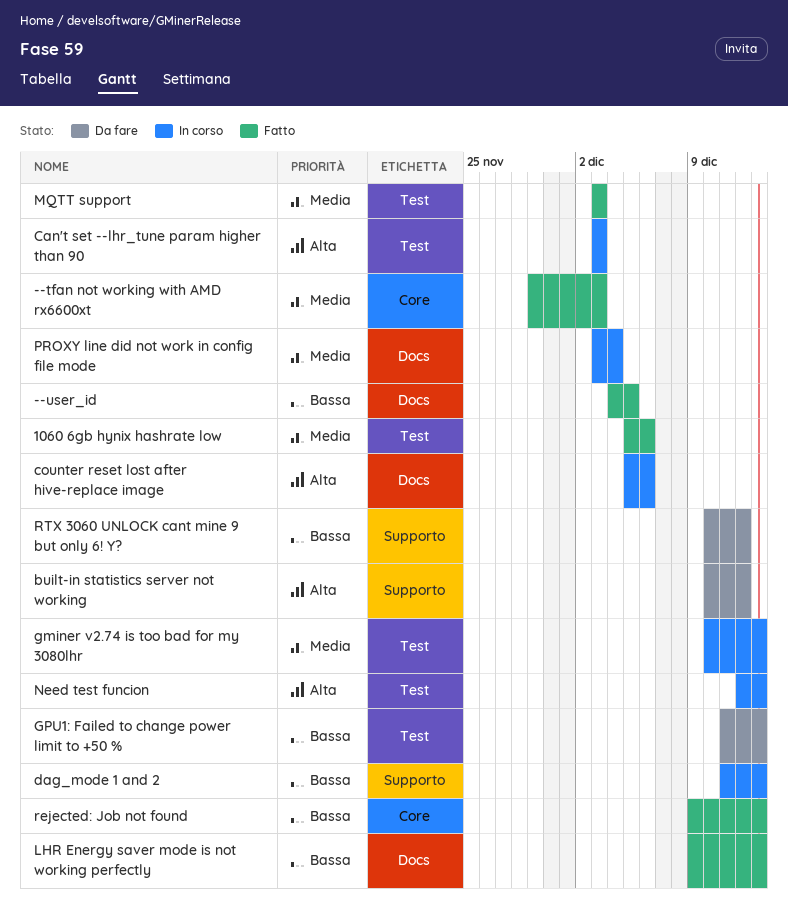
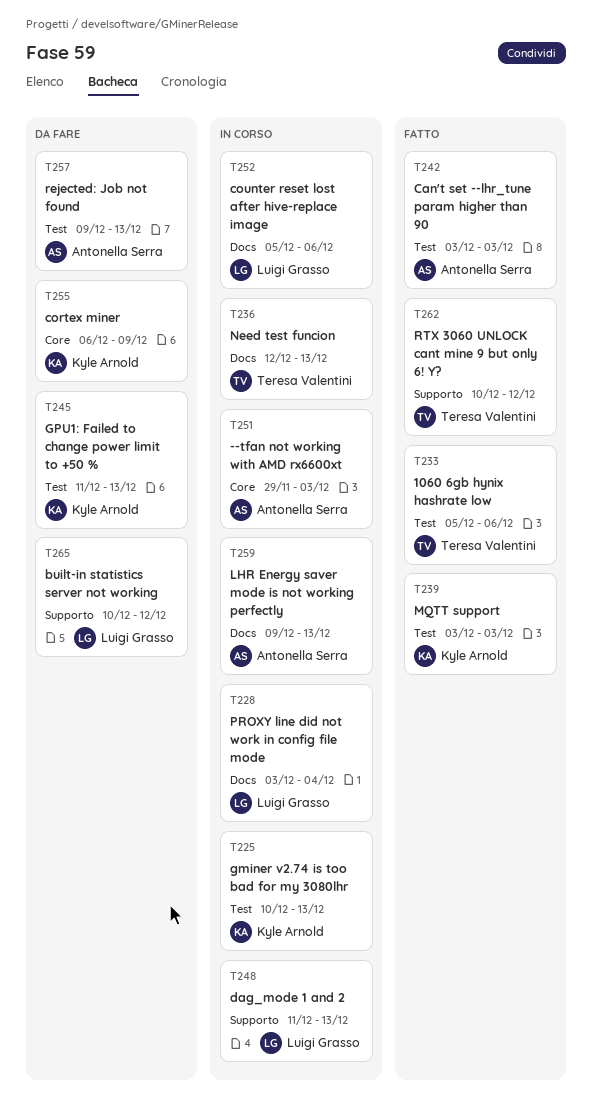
--tfan not working with AMD rx6600xt, status: Fatto -> In corso
--user_id: present -> none
Can't set --lhr_tune param higher than 90, status: In corso -> Fatto
cortex miner: none -> present
LHR Energy saver mode is not working perfectly, status: Fatto -> In corso
Need test funcion, label: Test -> Docs
rejected: Job not found, status: Fatto -> Da fare
rejected: Job not found, label: Core -> Test
RTX 3060 UNLOCK cant mine 9 but only 6! Y?, status: Da fare -> Fatto

